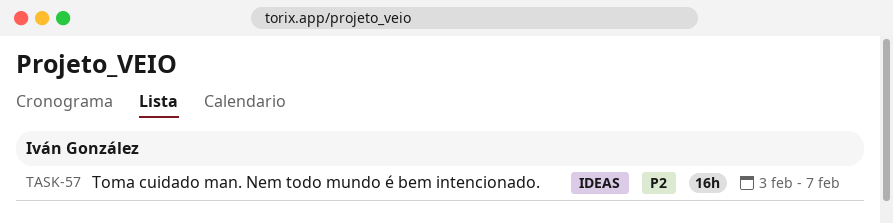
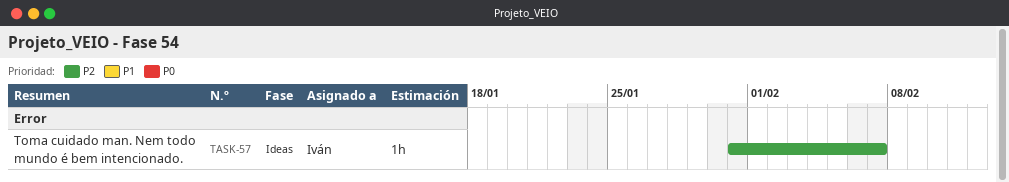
TASK-57, estimate: 16h -> 1h
TASK-57, start: Feb 3 -> Jan 31

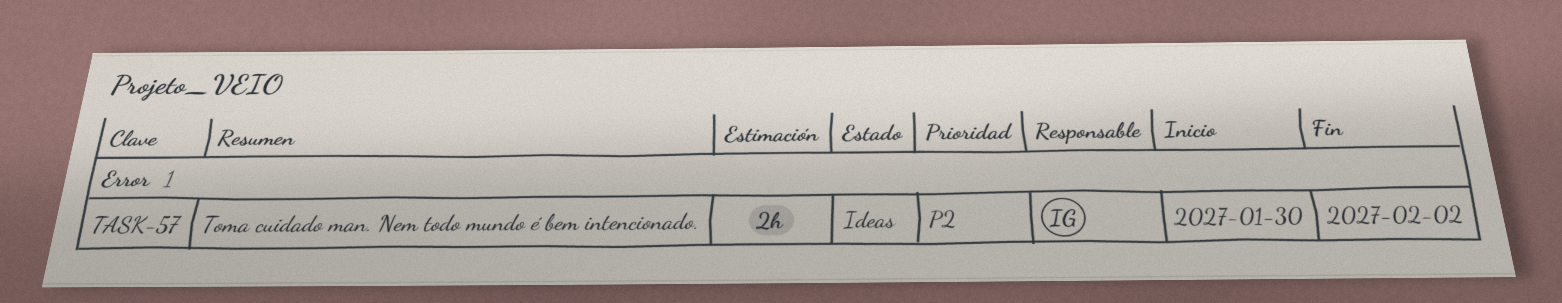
TASK-57, estimate: 1h -> 2h
TASK-57, start: Jan 31 -> Jan 30
TASK-57, due: Feb 7 -> Feb 2

